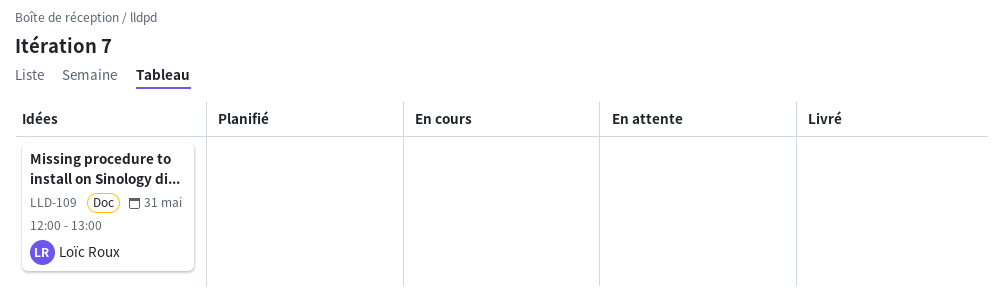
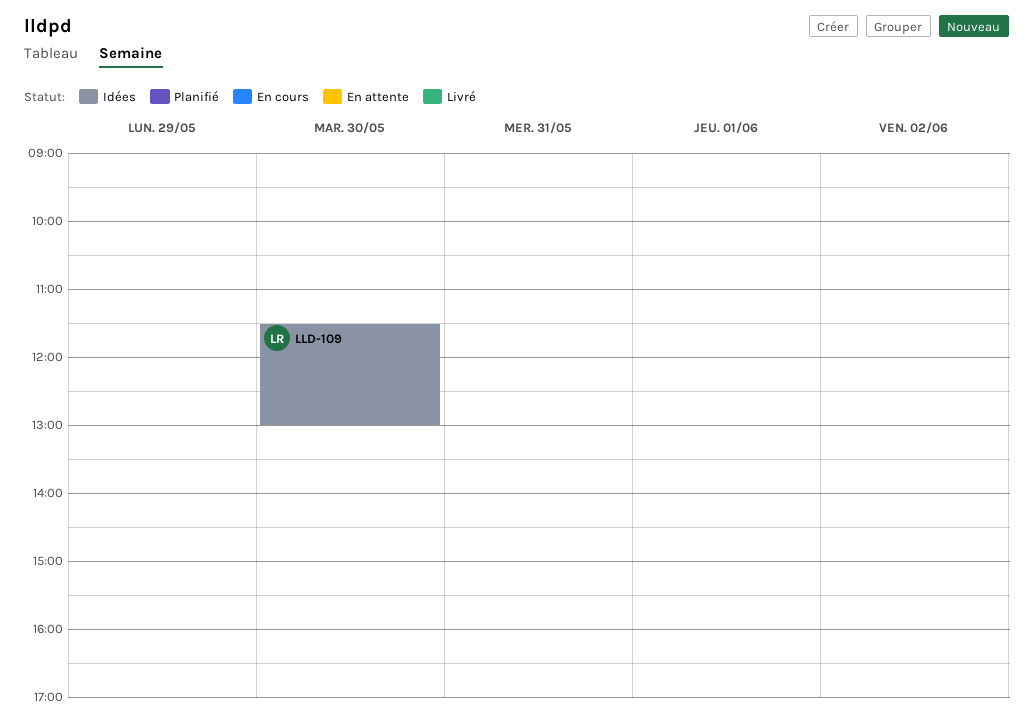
LLD-109, day: May 31 -> May 30
LLD-109, begins: 12:00 -> 11:30

